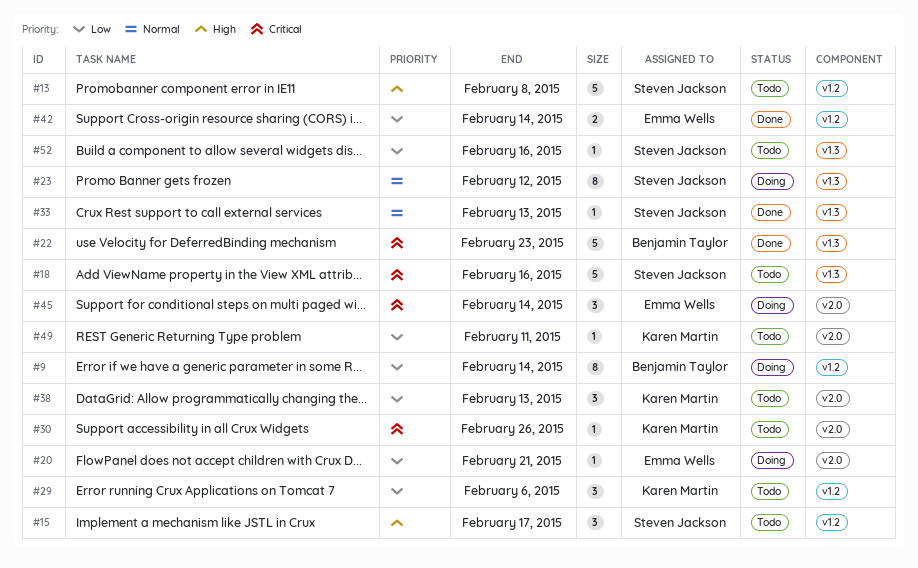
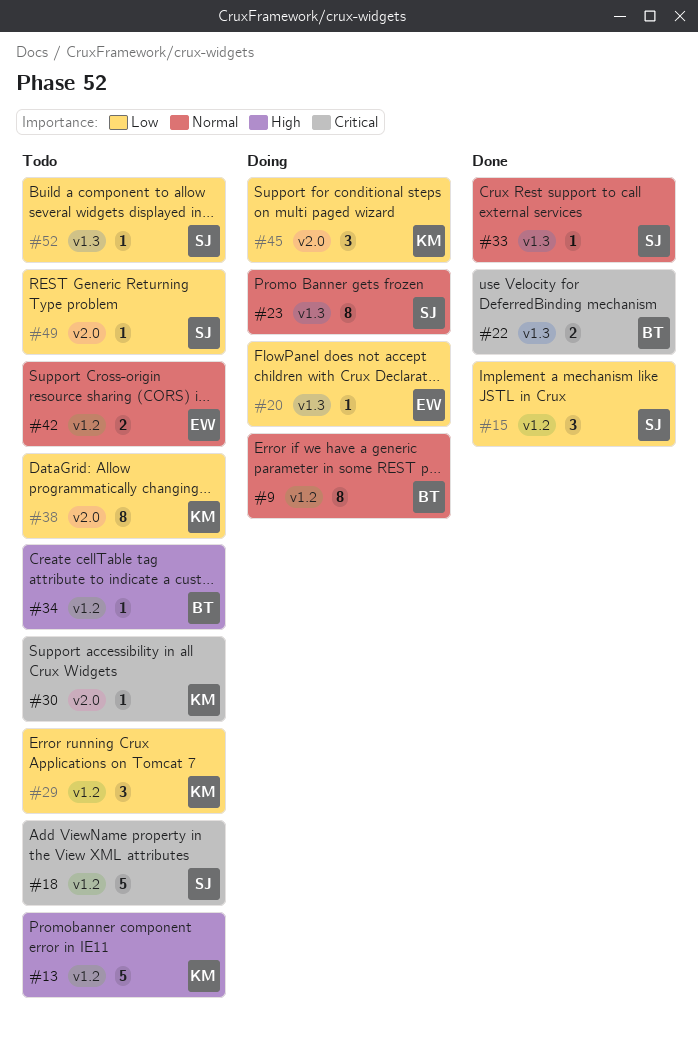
#9, priority: Low -> Normal
#13, owner: Steven Jackson -> Karen Martin
#15, status: Todo -> Done
#15, priority: High -> Low
#18, label: v1.3 -> v1.2
#20, label: v2.0 -> v1.3
#22, estimate: 5 -> 2
#34: none -> present
#38, estimate: 3 -> 8
#42, status: Done -> Todo
#42, priority: Low -> Normal
#45, owner: Emma Wells -> Karen Martin
#45, priority: Critical -> Low
#49, owner: Karen Martin -> Steven Jackson

